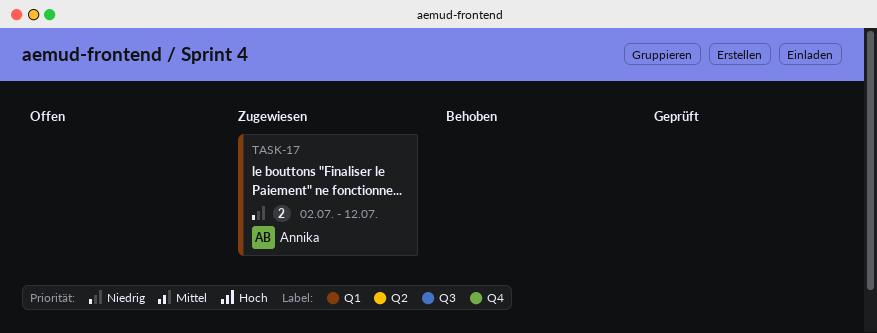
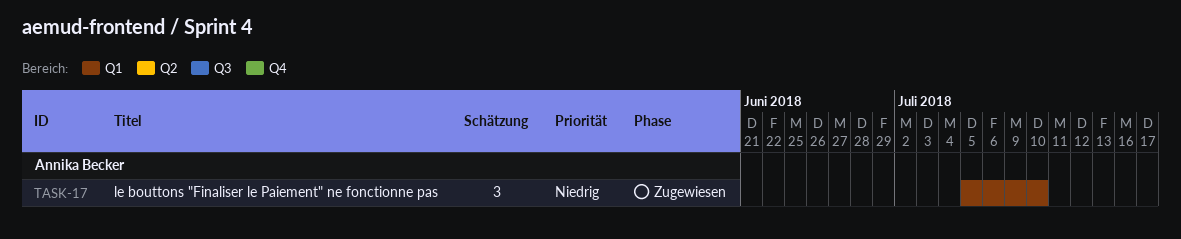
TASK-17, estimate: 2 -> 3
TASK-17, start: Jul 2 -> Jul 5
TASK-17, due: Jul 12 -> Jul 10

